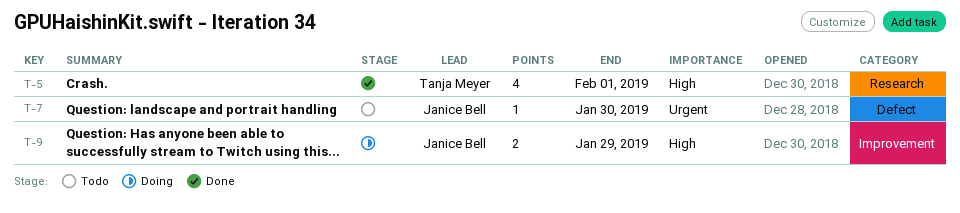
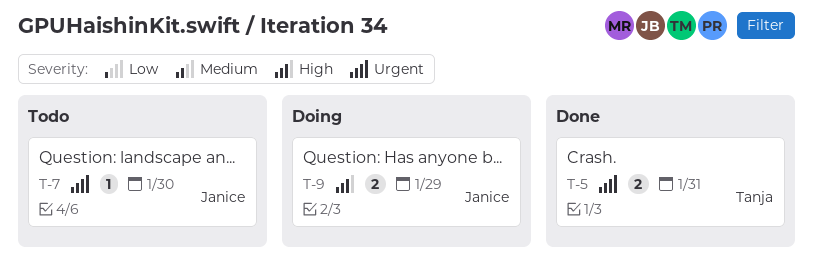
T-5, priority: High -> Urgent
T-5, estimate: 4 -> 2
T-5, due: Feb 1 -> Jan 31

